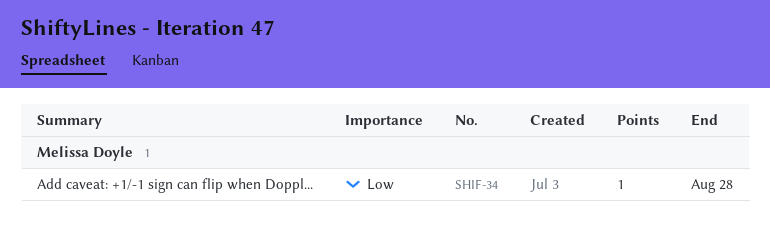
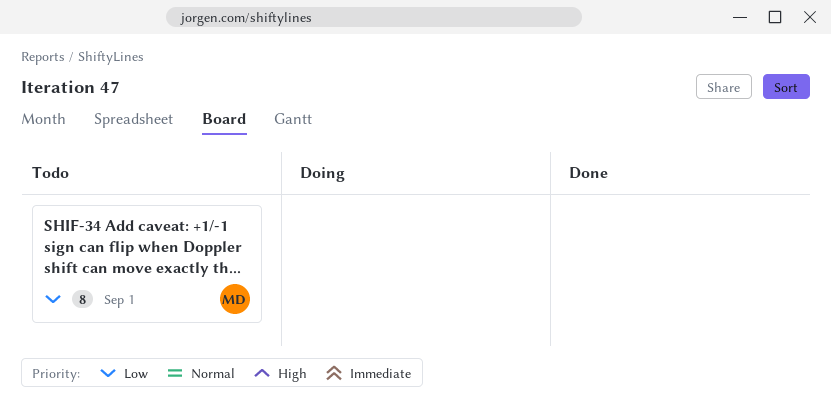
SHIF-34, estimate: 1 -> 8
SHIF-34, due: Aug 28 -> Sep 1

